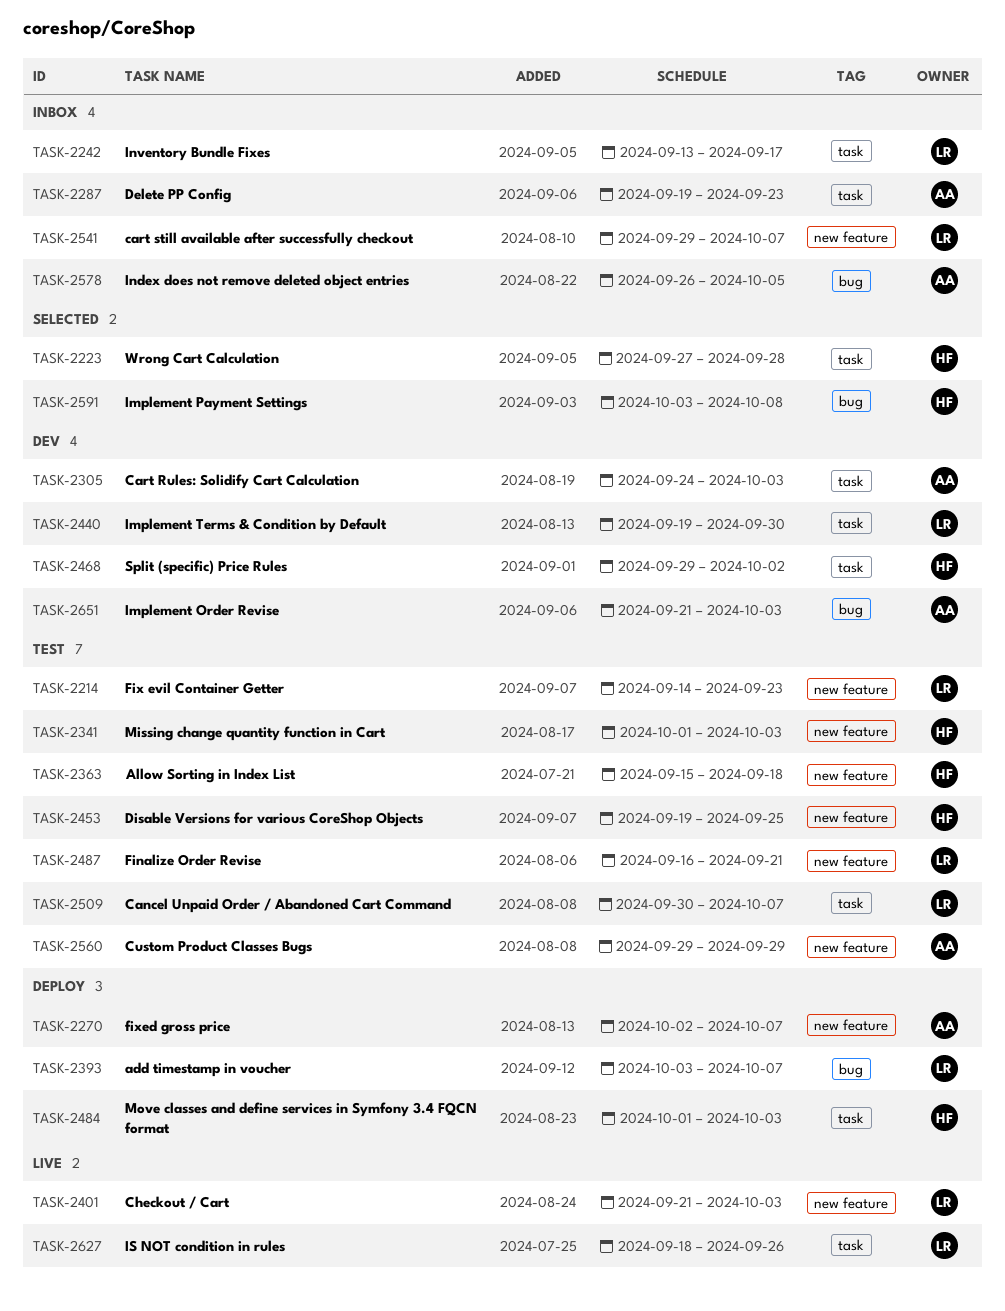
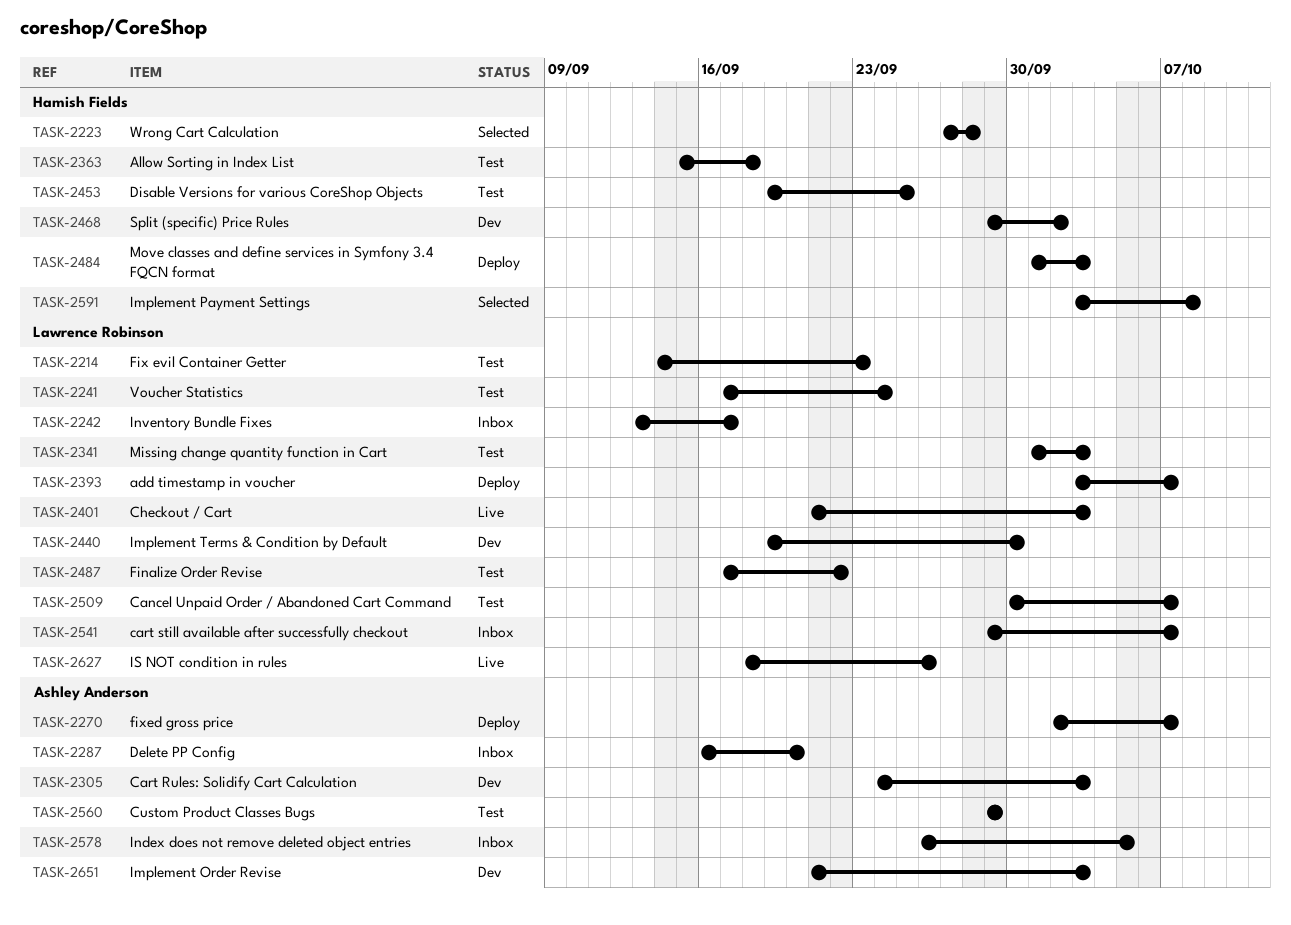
TASK-2241: none -> present
TASK-2287, start: Sep 19 -> Sep 16
TASK-2287, due: Sep 23 -> Sep 20
TASK-2341, owner: Hamish Fields -> Lawrence Robinson
TASK-2487, start: Sep 16 -> Sep 17
TASK-2487, due: Sep 21 -> Sep 22

